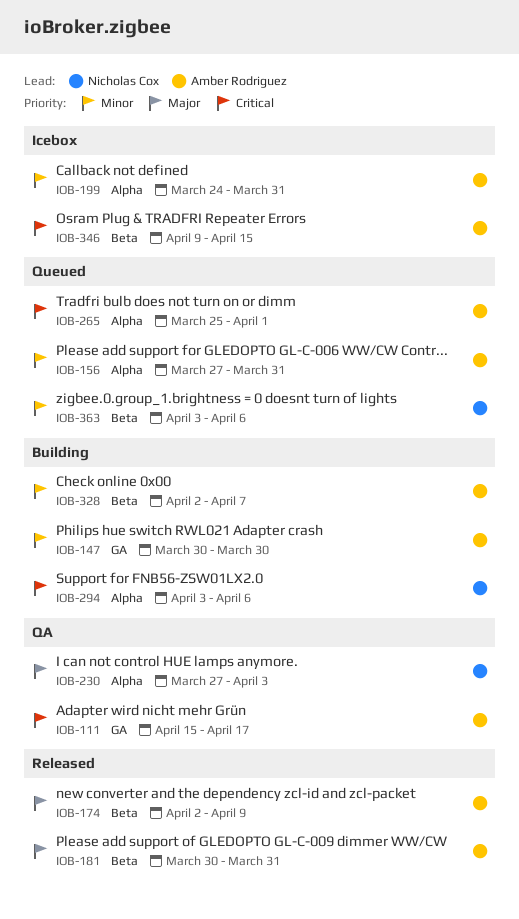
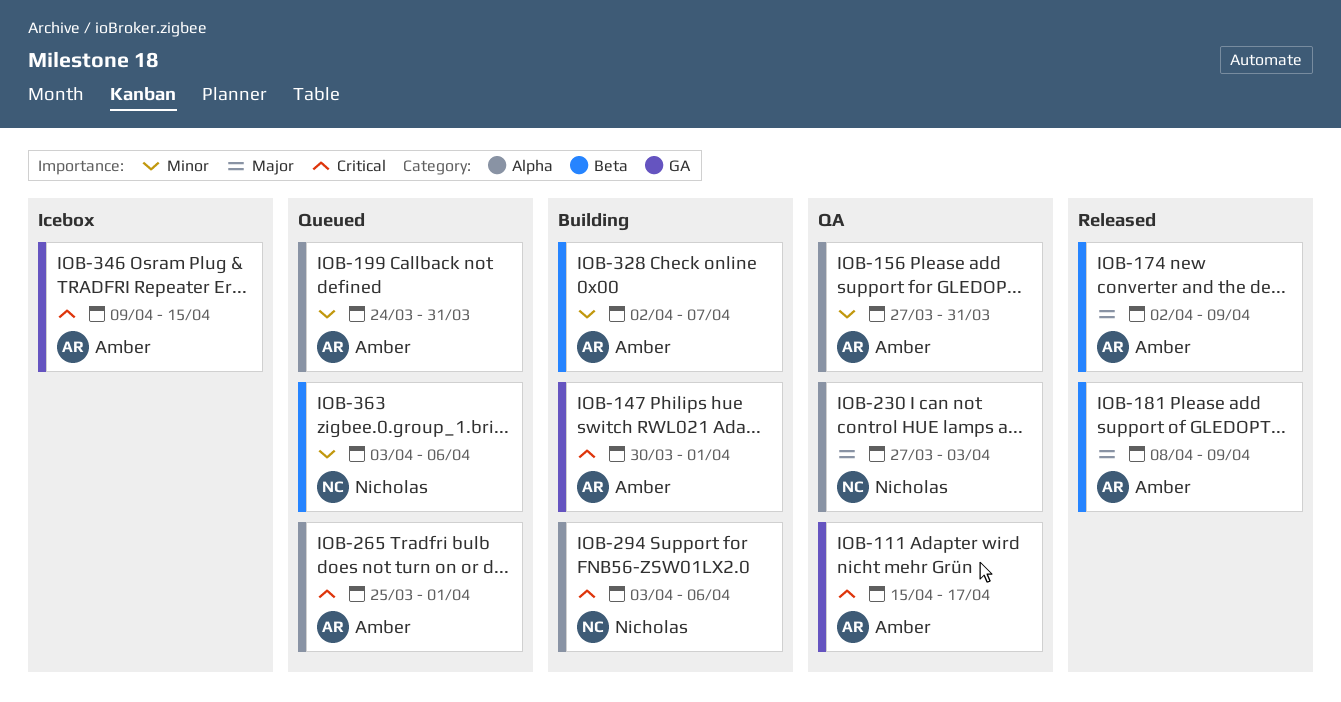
IOB-147, priority: Minor -> Critical
IOB-147, due: Mar 30 -> Apr 1
IOB-156, status: Queued -> QA
IOB-181, start: Mar 30 -> Apr 8
IOB-181, due: Mar 31 -> Apr 9
IOB-199, status: Icebox -> Queued
IOB-346, label: Beta -> GA

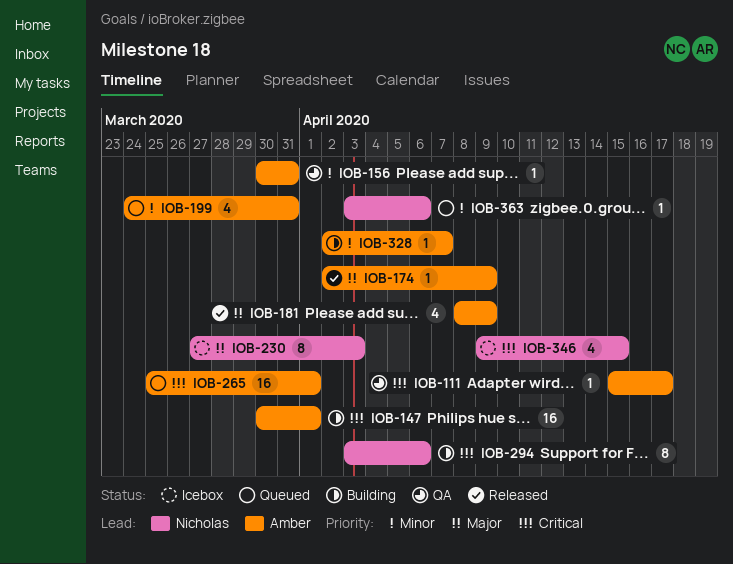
IOB-156, start: Mar 27 -> Mar 30
IOB-230, status: QA -> Icebox
IOB-346, owner: Amber -> Nicholas

